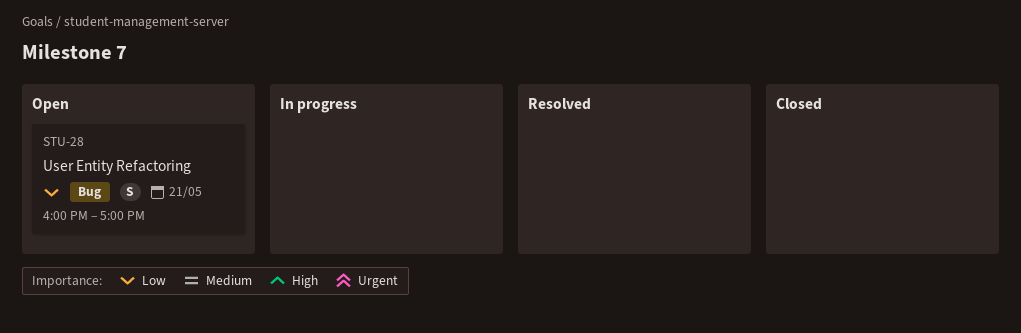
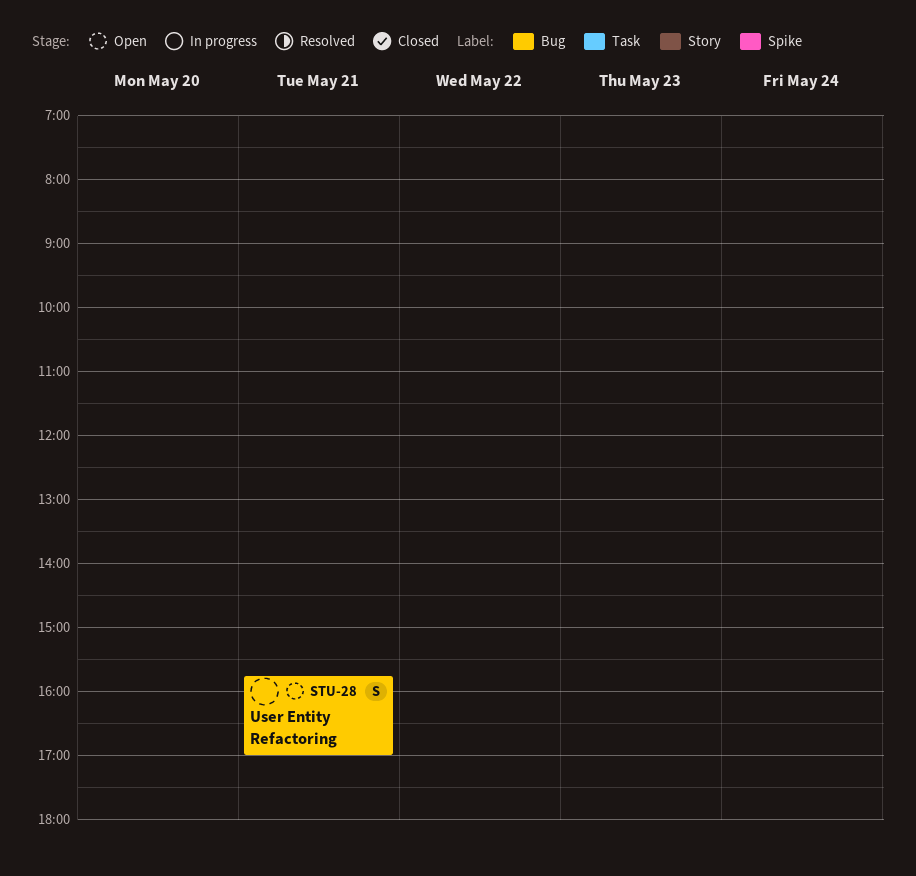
STU-28, begins: 16:00 -> 15:45

